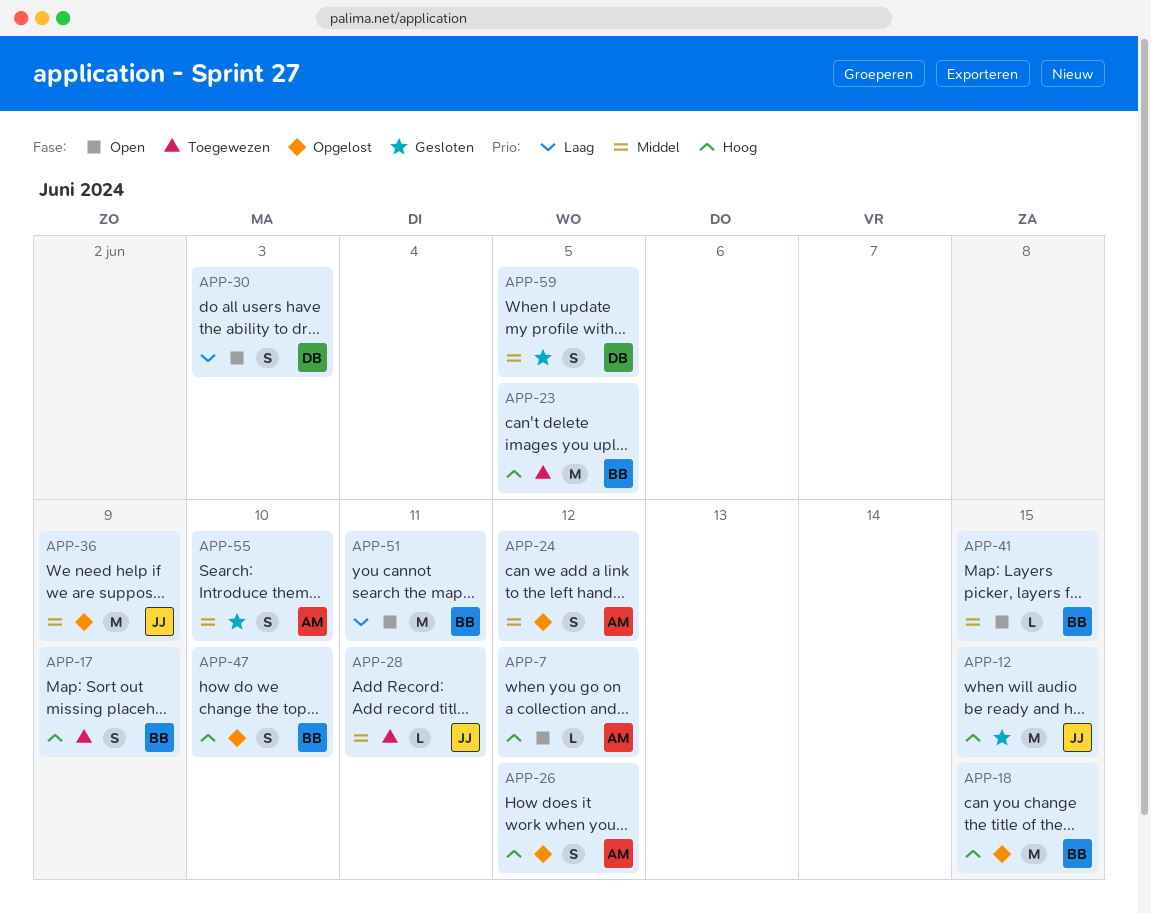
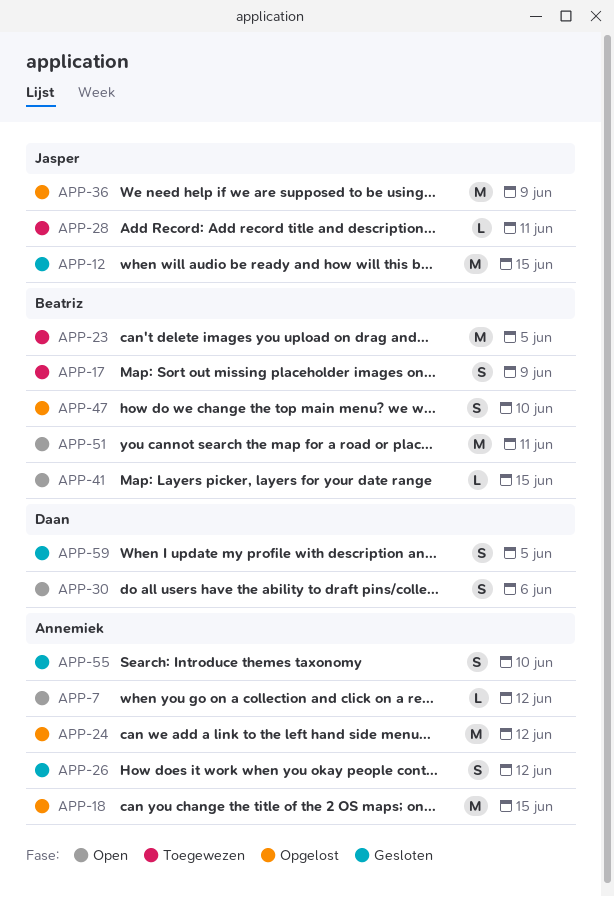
APP-18, owner: Beatriz -> Annemiek
APP-24, estimate: S -> M
APP-26, status: Opgelost -> Gesloten
APP-30, due: Jun 3 -> Jun 6

